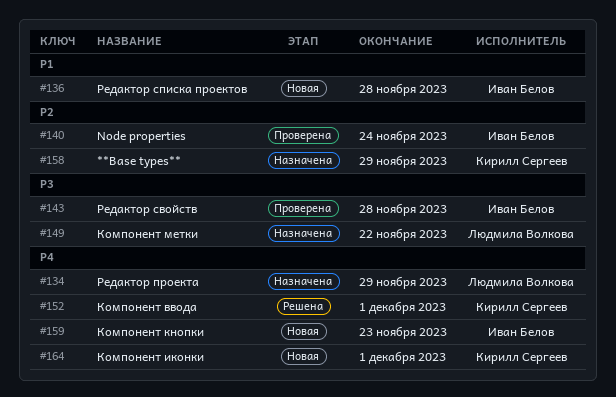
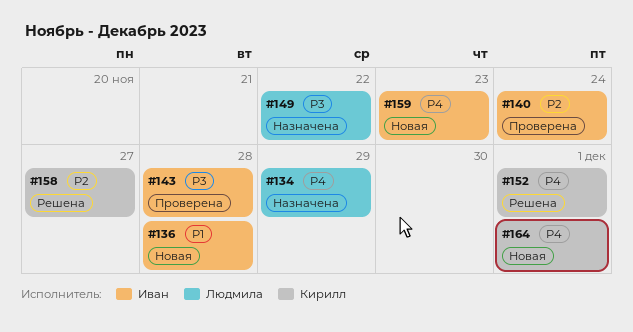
#158, status: Назначена -> Решена
#158, due: Nov 29 -> Nov 27

